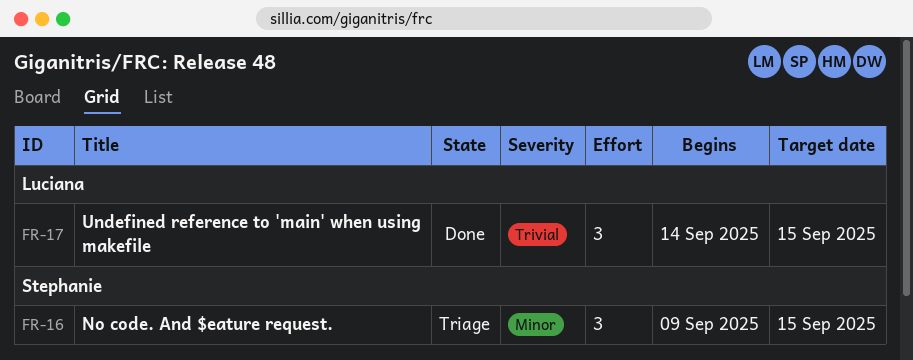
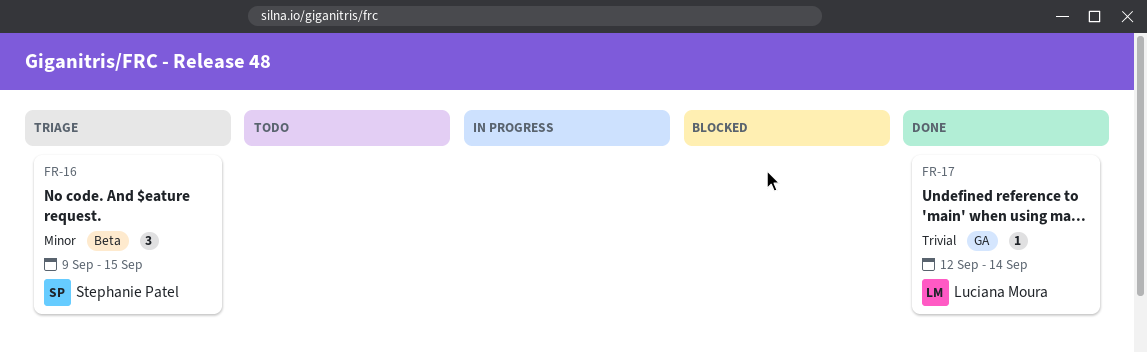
FR-17, estimate: 3 -> 1
FR-17, start: Sep 14 -> Sep 12
FR-17, due: Sep 15 -> Sep 14

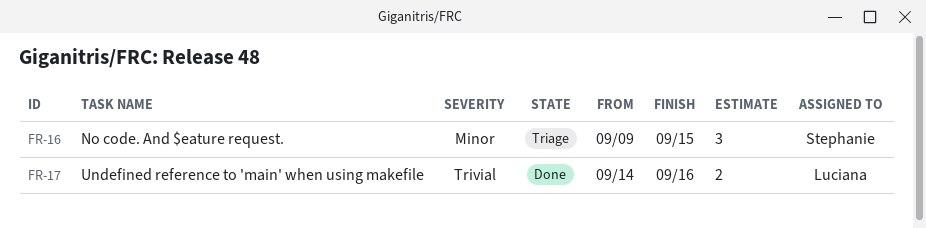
FR-17, estimate: 1 -> 2
FR-17, start: Sep 12 -> Sep 14
FR-17, due: Sep 14 -> Sep 16

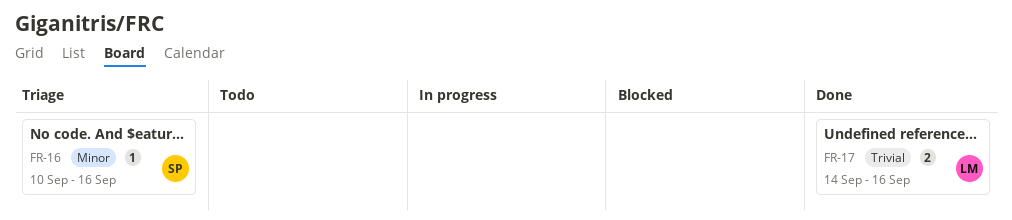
FR-16, estimate: 3 -> 1
FR-16, start: Sep 9 -> Sep 10
FR-16, due: Sep 15 -> Sep 16

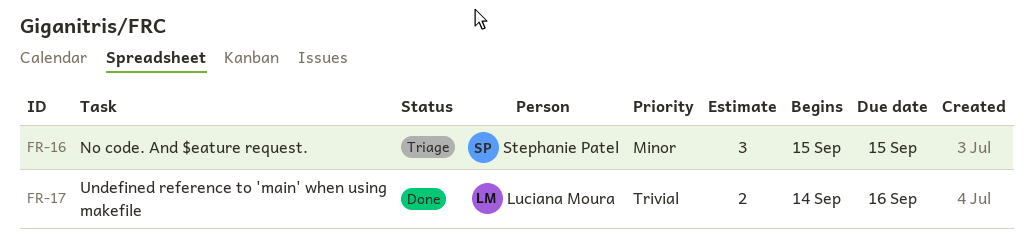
FR-16, estimate: 1 -> 3
FR-16, start: Sep 10 -> Sep 15
FR-16, due: Sep 16 -> Sep 15

